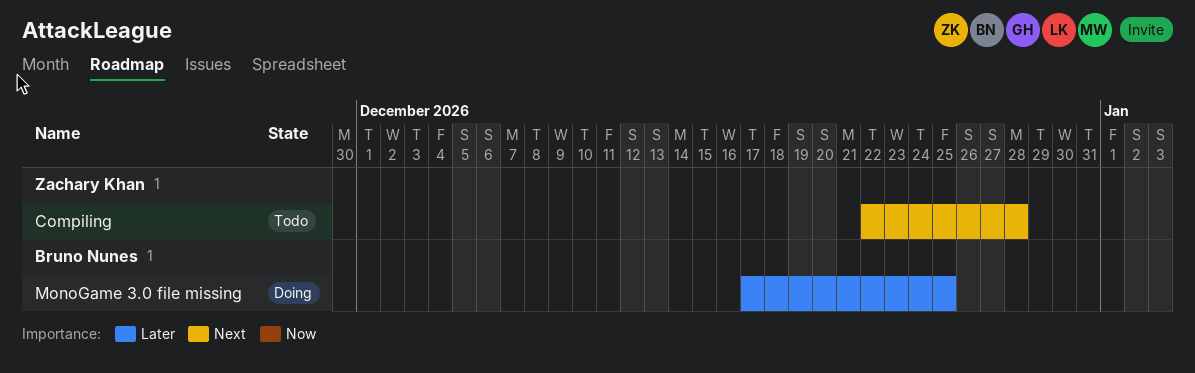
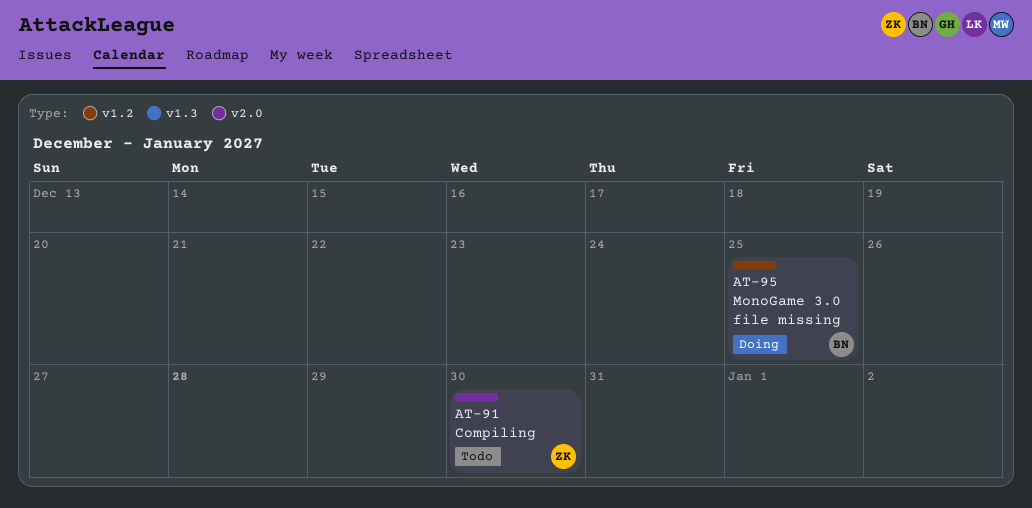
Compiling, due: Dec 28 -> Dec 30

